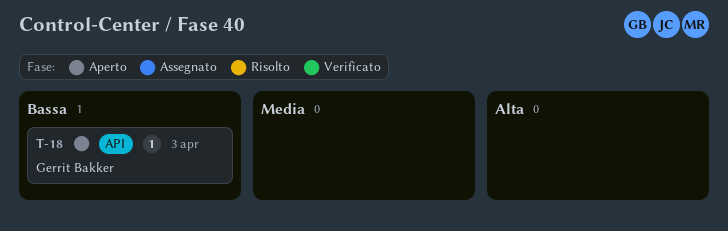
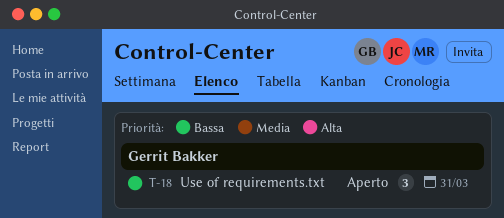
T-18, estimate: 1 -> 3
T-18, due: Apr 3 -> Mar 31

